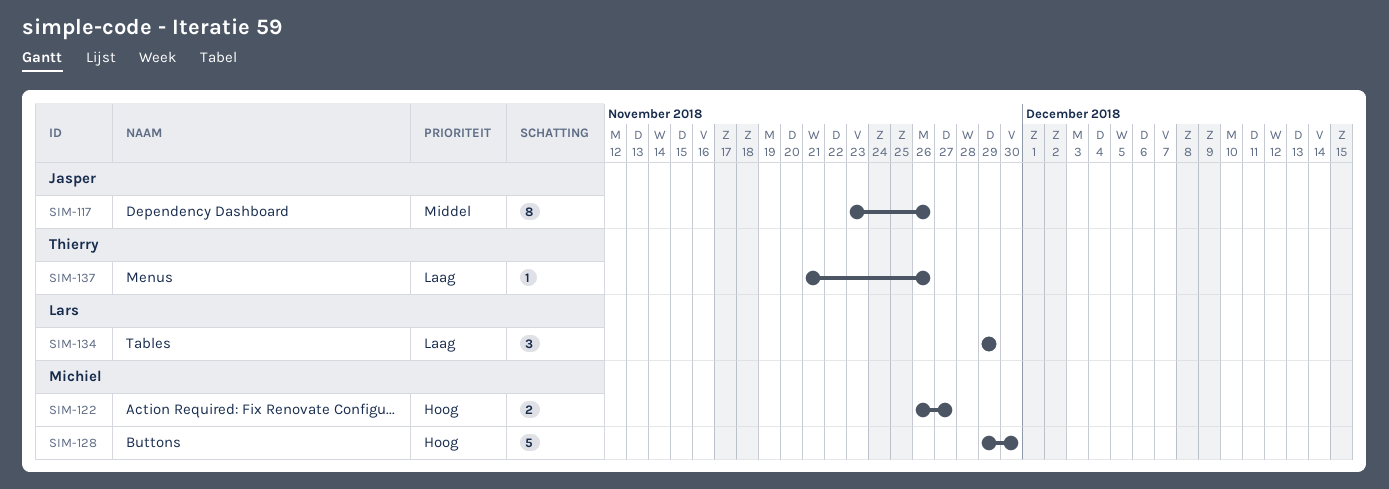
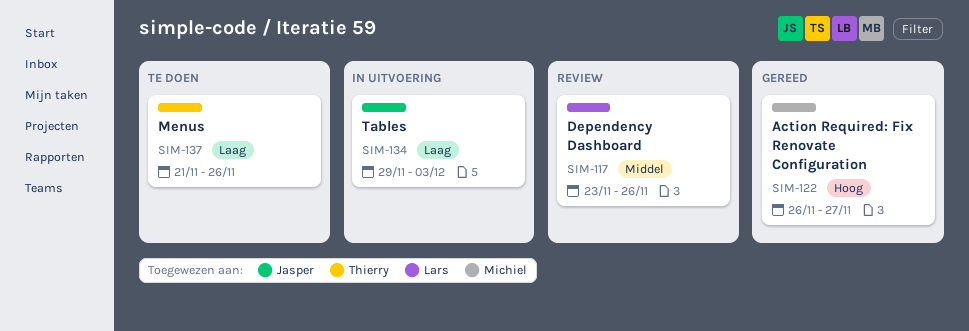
SIM-117, owner: Jasper -> Lars
SIM-128: present -> none
SIM-134, owner: Lars -> Jasper
SIM-134, due: Nov 29 -> Dec 3

